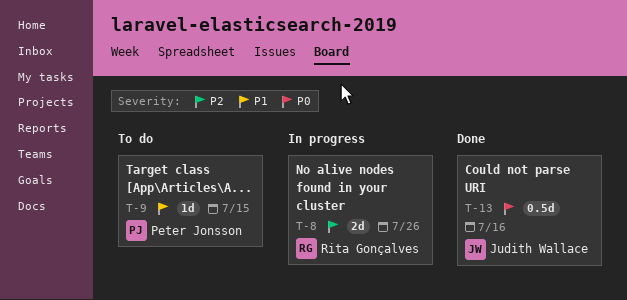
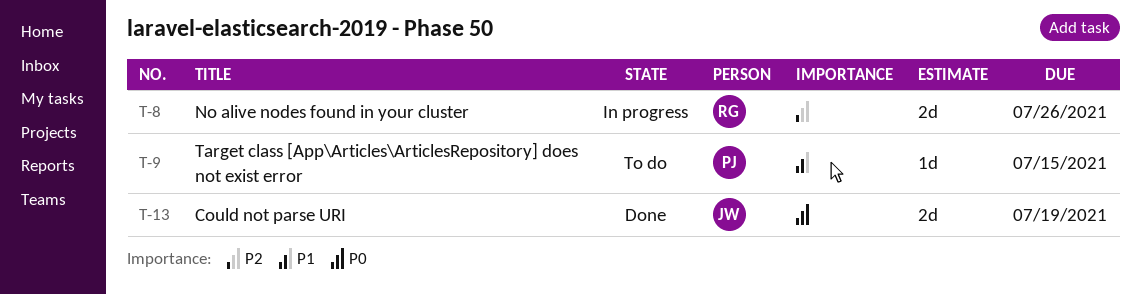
T-13, estimate: 0.5d -> 2d
T-13, due: Jul 16 -> Jul 19

